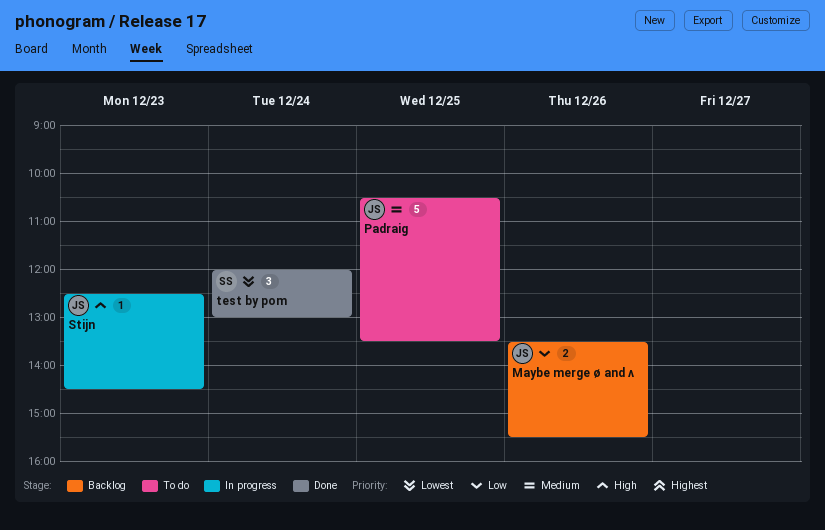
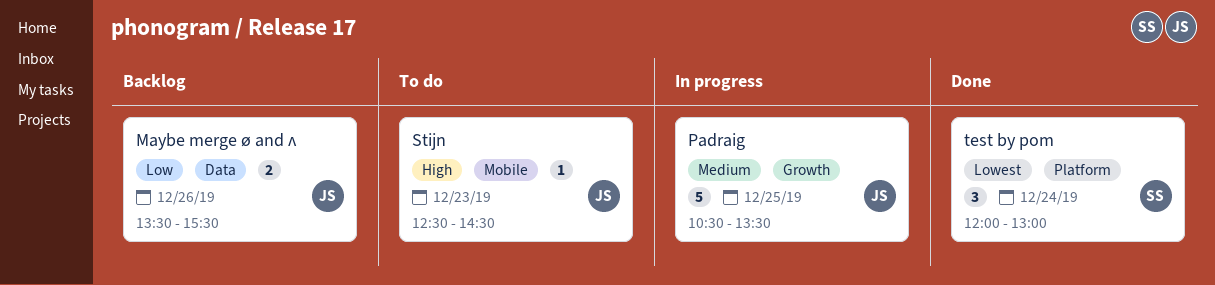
Padraig, status: To do -> In progress
Stijn, status: In progress -> To do

